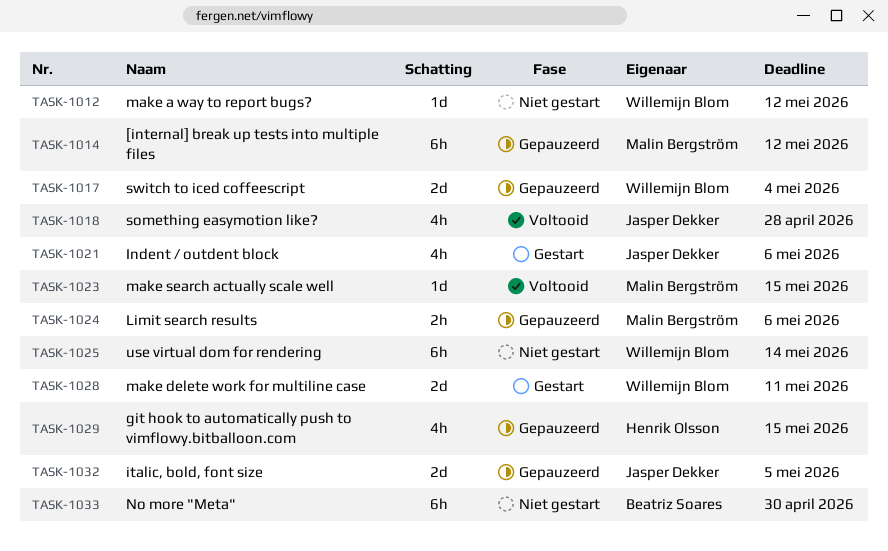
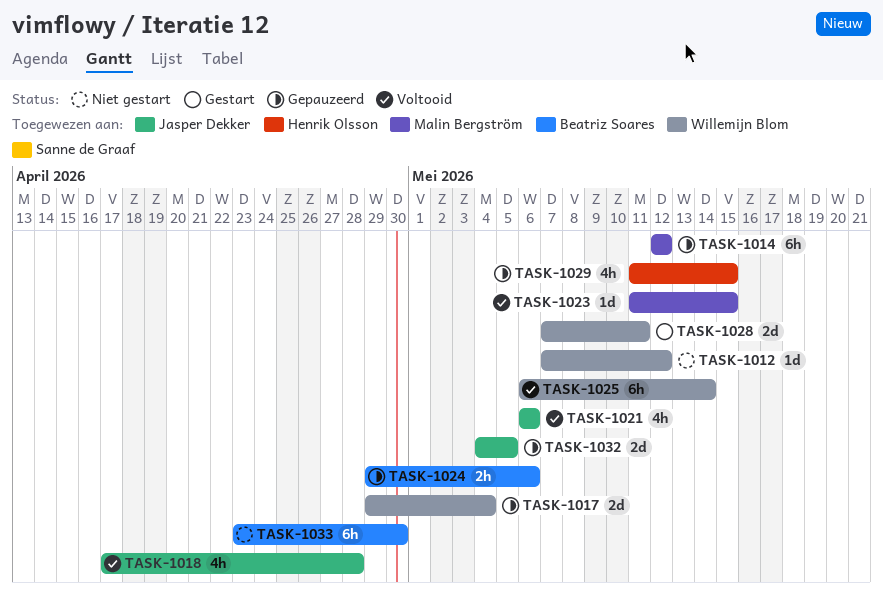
TASK-1021, status: Gestart -> Voltooid
TASK-1024, owner: Malin Bergström -> Beatriz Soares
TASK-1025, status: Niet gestart -> Voltooid

